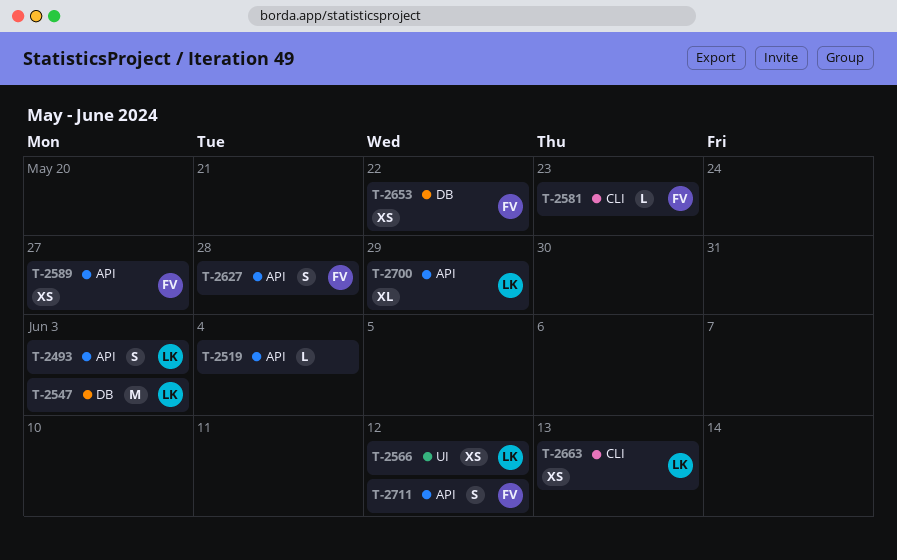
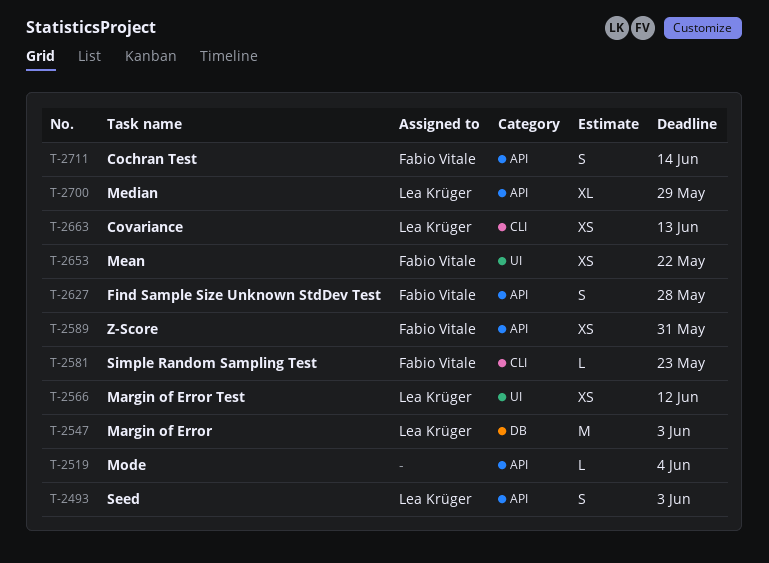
T-2589, due: May 27 -> May 31
T-2653, label: DB -> UI
T-2711, due: Jun 12 -> Jun 14

